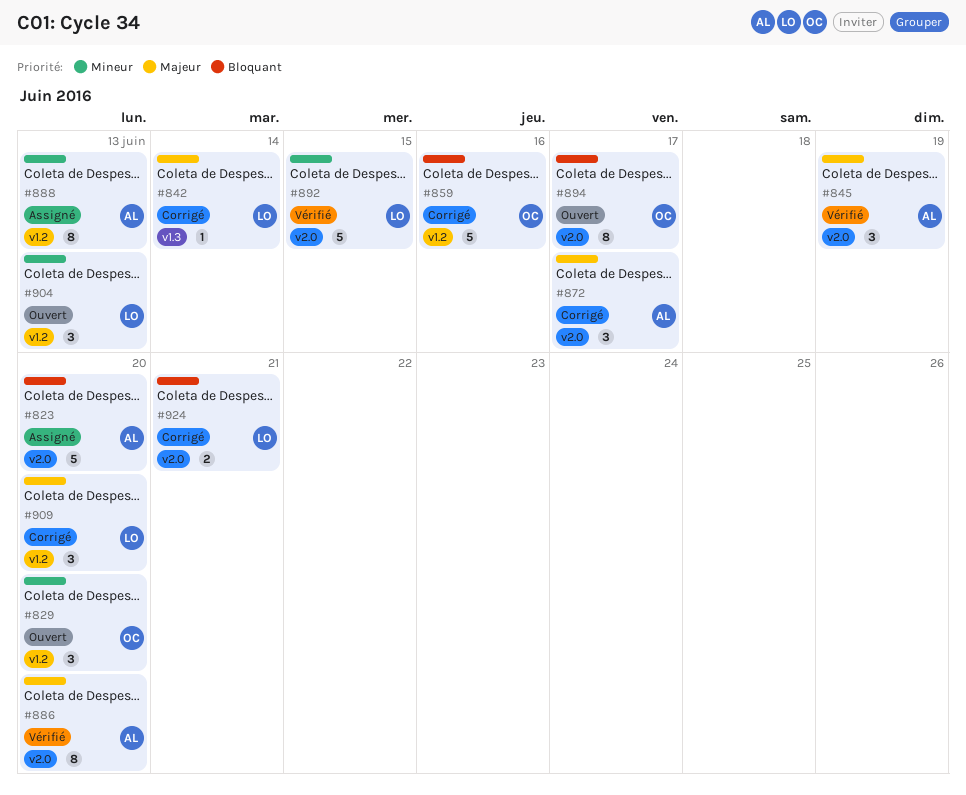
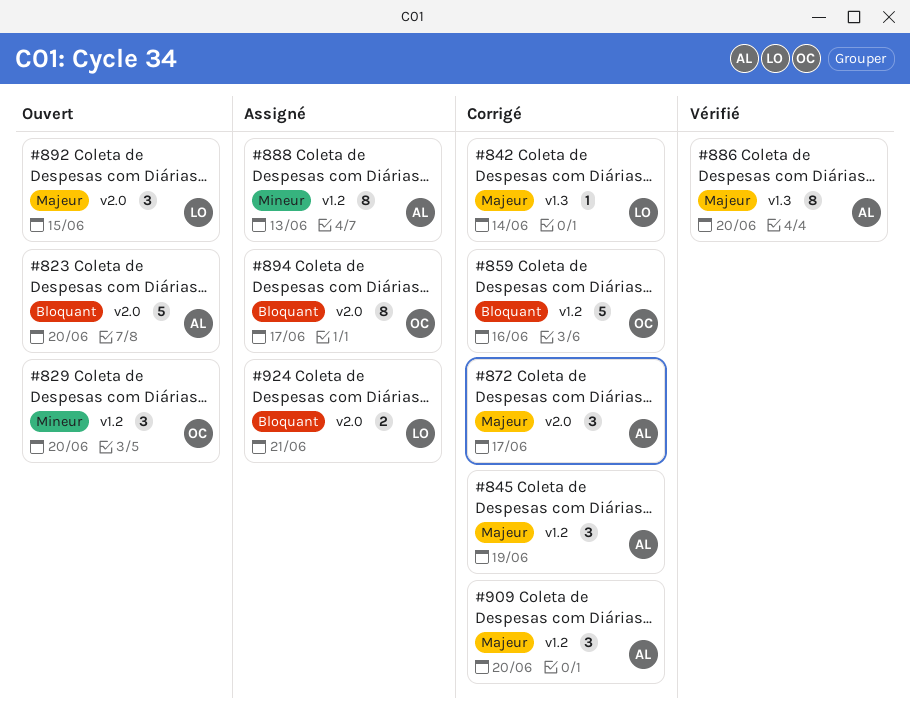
#823, status: Assigné -> Ouvert
#845, status: Vérifié -> Corrigé
#845, label: v2.0 -> v1.2
#886, label: v2.0 -> v1.3
#892, status: Vérifié -> Ouvert
#892, priority: Mineur -> Majeur
#892, estimate: 5 -> 3
#894, status: Ouvert -> Assigné
#904: present -> none
#909, owner: LO -> AL
#924, status: Corrigé -> Assigné

